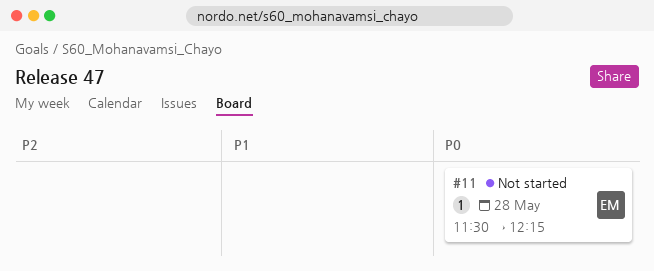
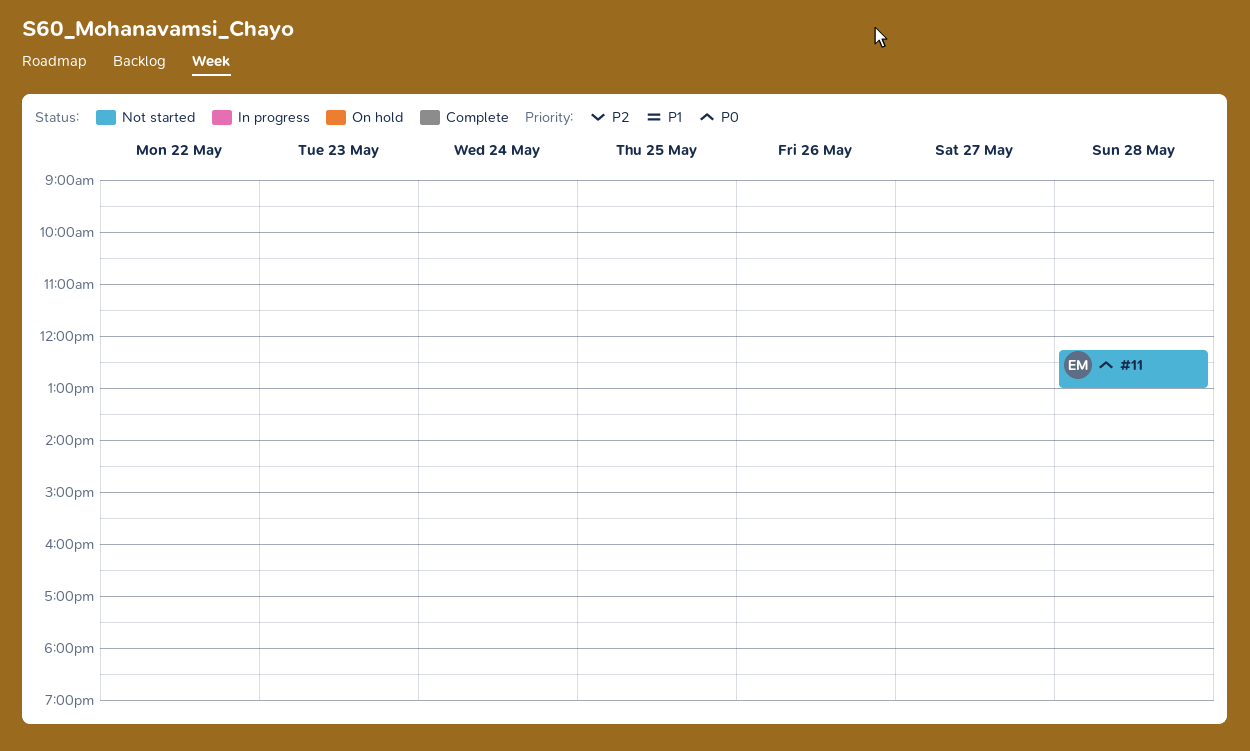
#11, begins: 11:30 -> 12:15
#11, ends: 12:15 -> 13:00

